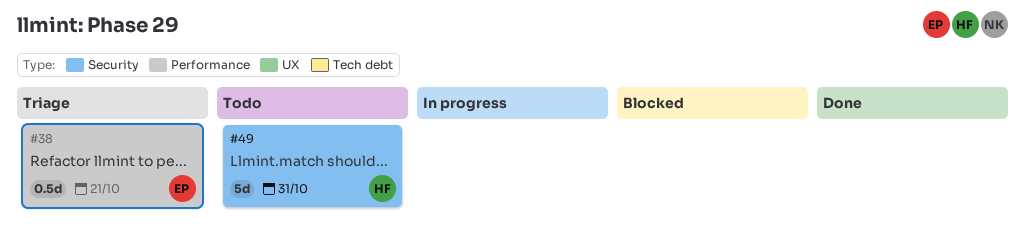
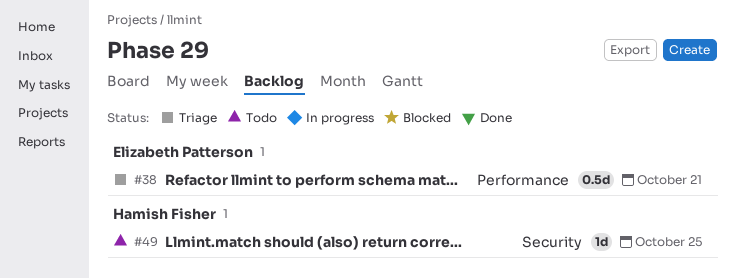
#49, estimate: 5d -> 1d
#49, due: Oct 31 -> Oct 25

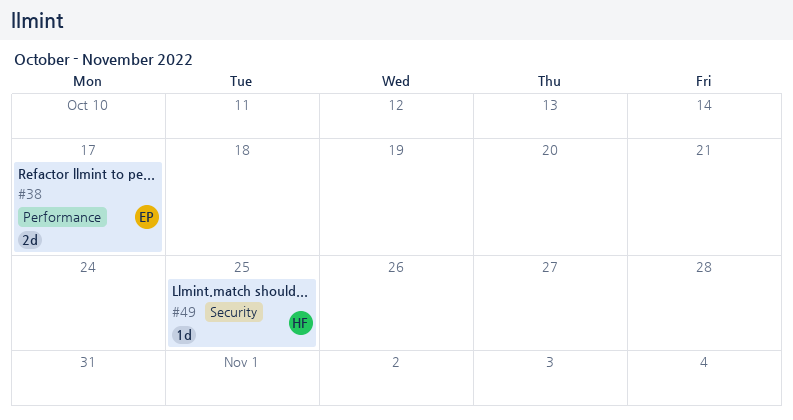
#38, estimate: 0.5d -> 2d
#38, due: Oct 21 -> Oct 17

